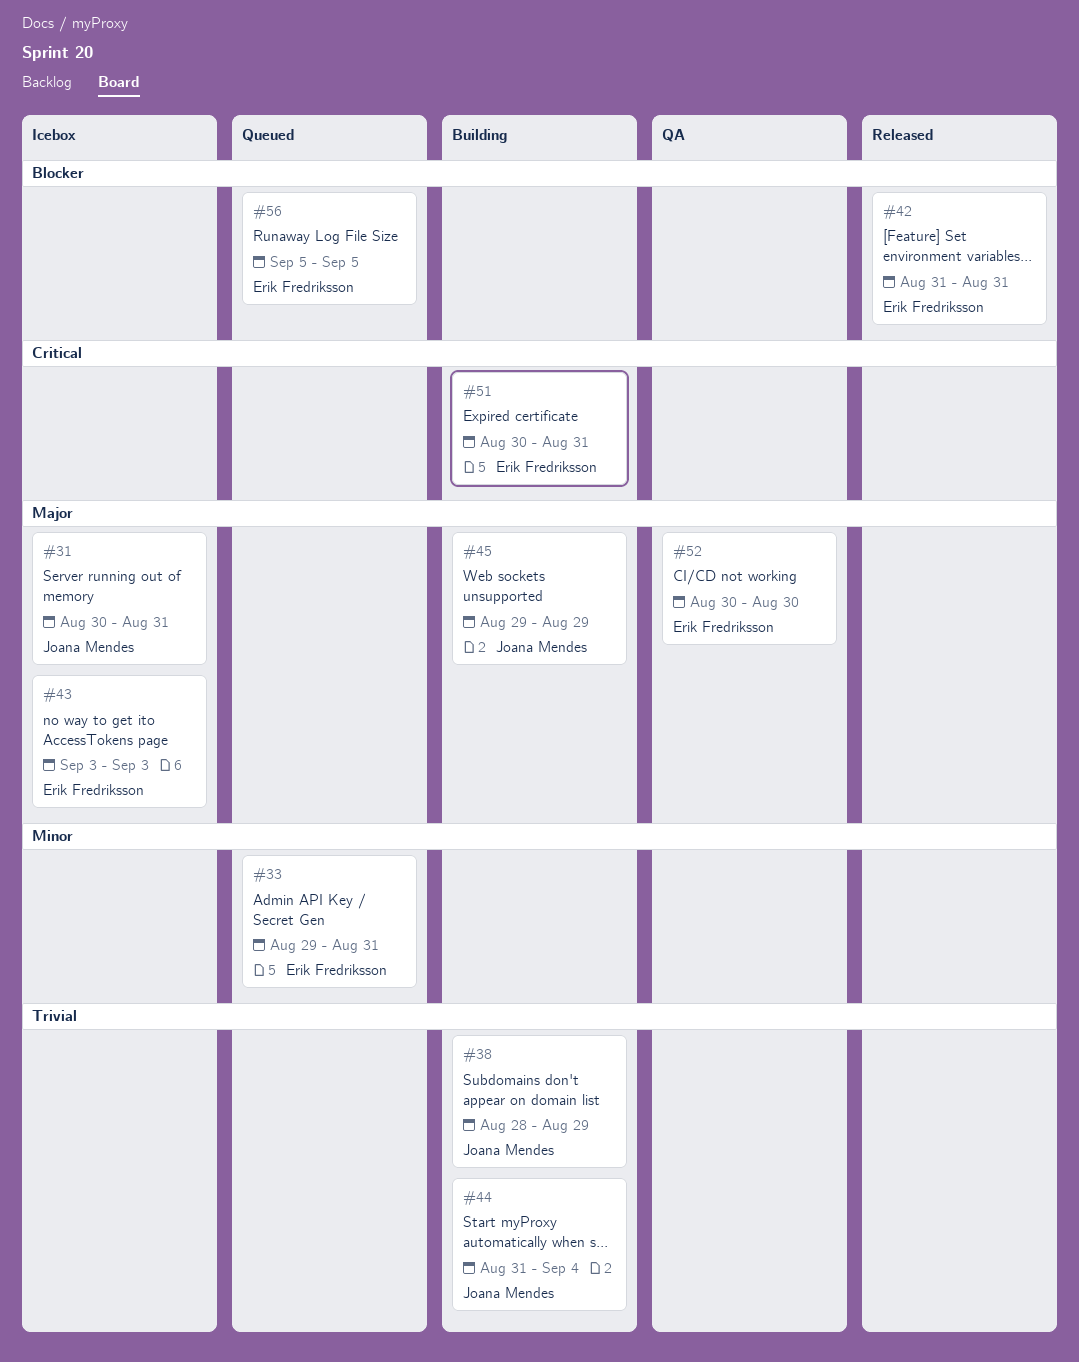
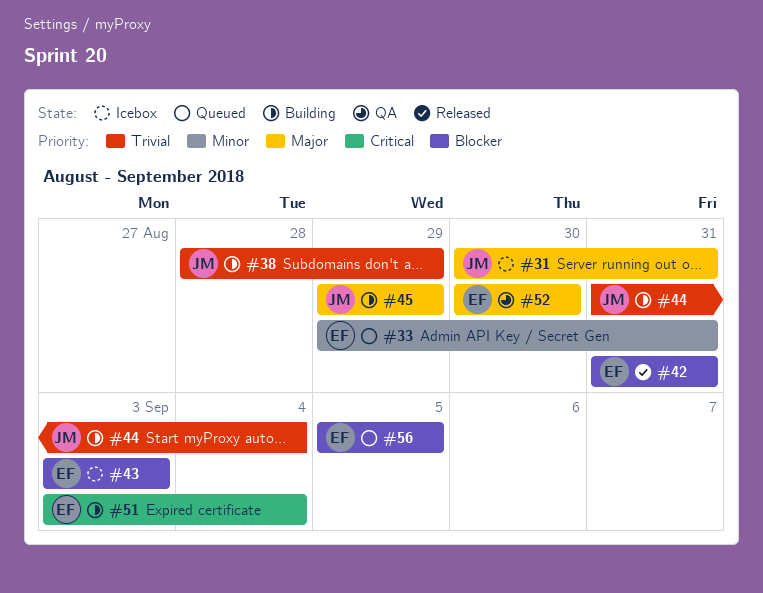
#43, priority: Major -> Blocker
#51, start: Aug 30 -> Sep 3
#51, due: Aug 31 -> Sep 4

